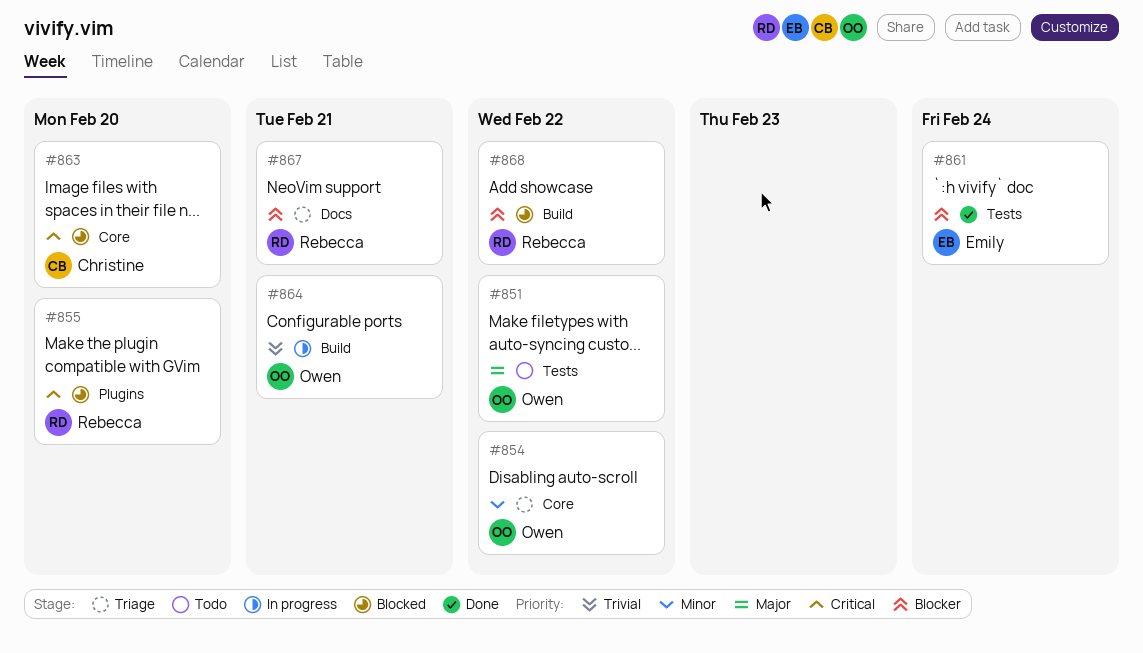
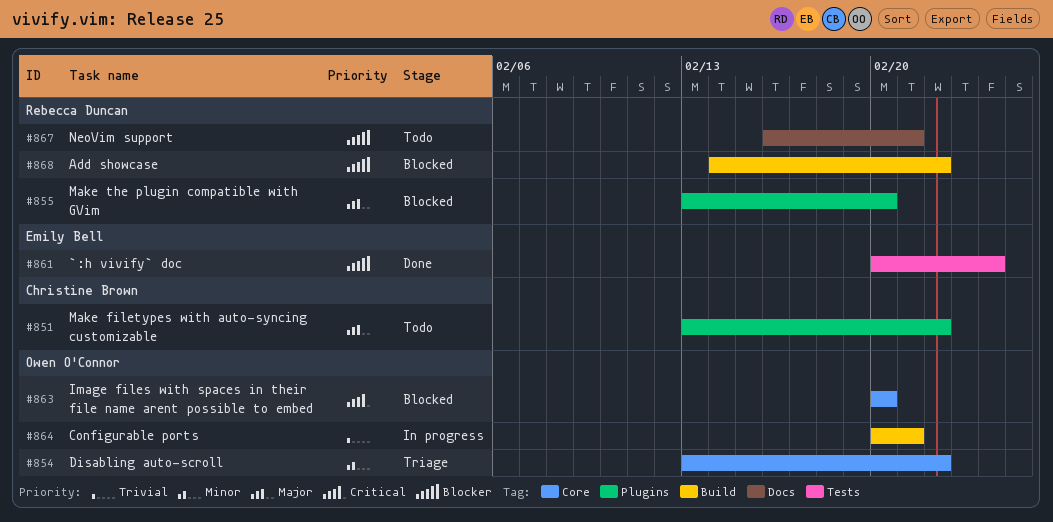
#851, owner: Owen O'Connor -> Christine Brown
#851, label: Tests -> Plugins
#855, priority: Critical -> Major
#863, owner: Christine Brown -> Owen O'Connor
#867, status: Triage -> Todo

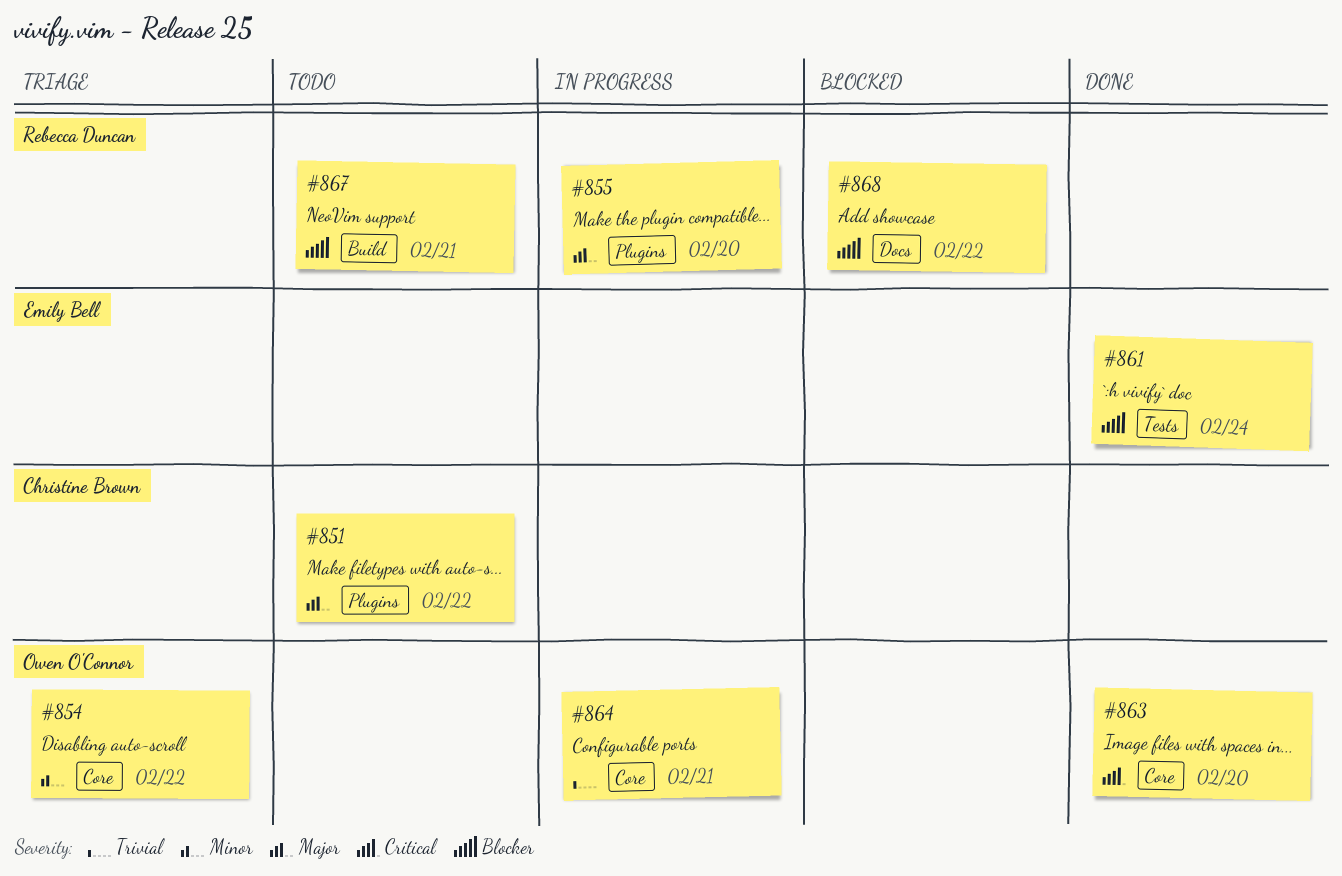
#855, status: Blocked -> In progress
#863, status: Blocked -> Done
#864, label: Build -> Core
#867, label: Docs -> Build
#868, label: Build -> Docs

